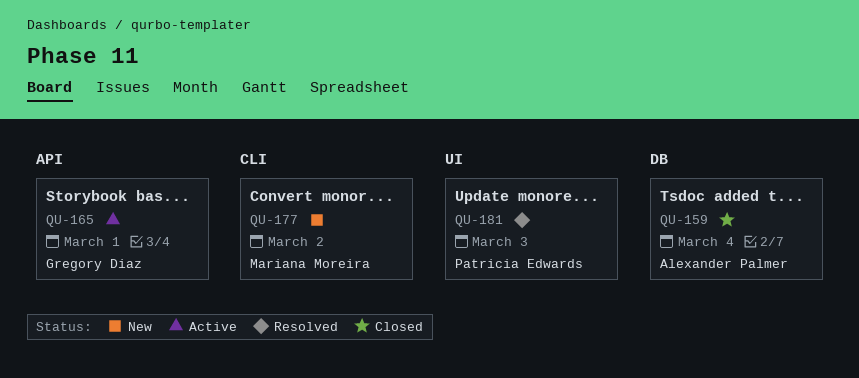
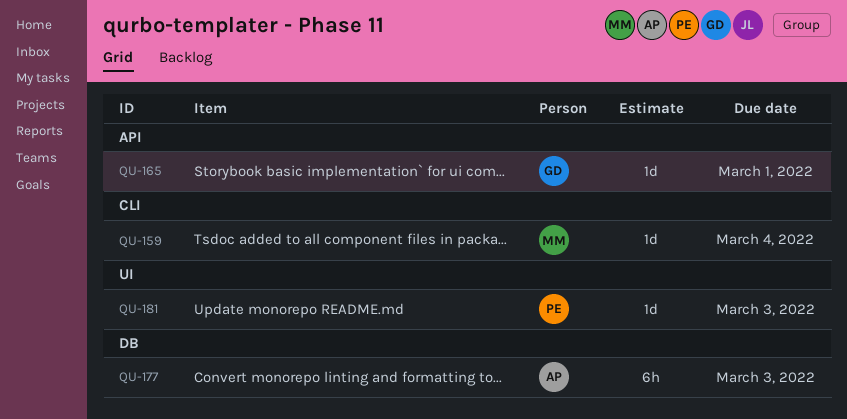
QU-159, owner: Alexander Palmer -> Mariana Moreira
QU-159, label: DB -> CLI
QU-177, owner: Mariana Moreira -> Alexander Palmer
QU-177, label: CLI -> DB
QU-177, due: Mar 2 -> Mar 3

